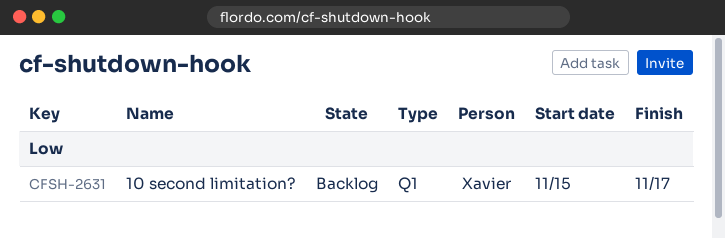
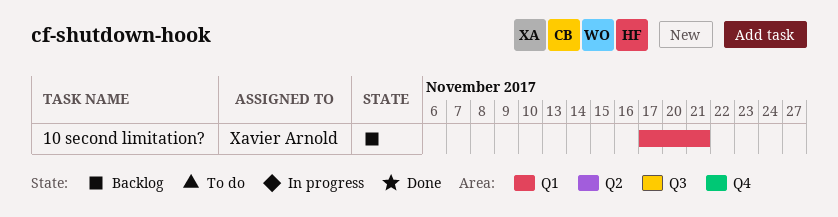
10 second limitation?, start: Nov 15 -> Nov 17
10 second limitation?, due: Nov 17 -> Nov 21

